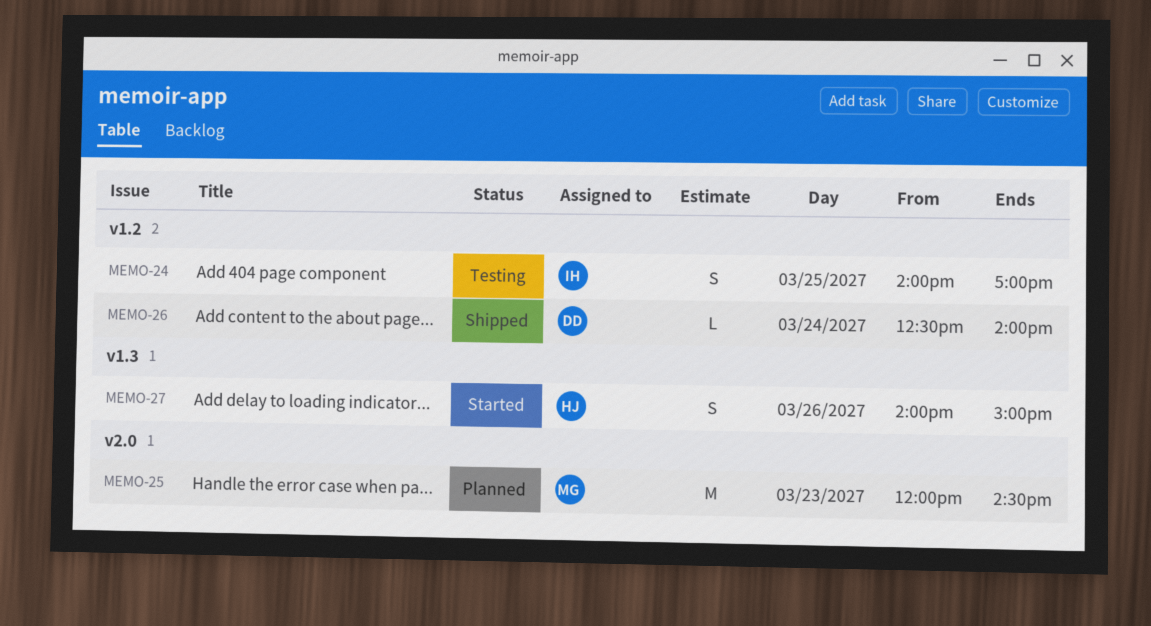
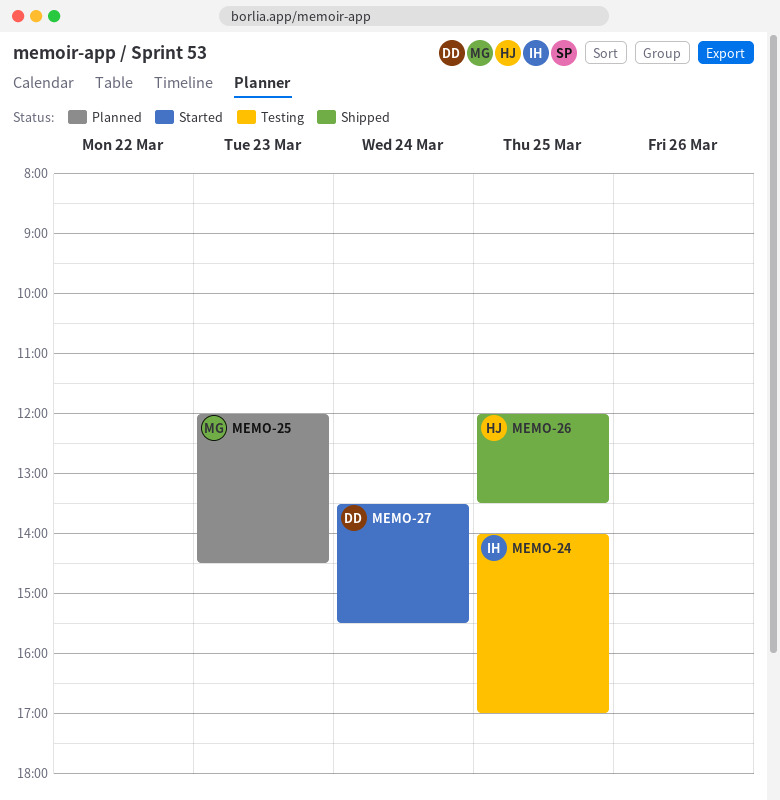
MEMO-26, owner: DD -> HJ
MEMO-26, day: Mar 24 -> Mar 25
MEMO-26, begins: 12:30 -> 12:00
MEMO-26, ends: 14:00 -> 13:30
MEMO-27, owner: HJ -> DD
MEMO-27, day: Mar 26 -> Mar 24
MEMO-27, begins: 14:00 -> 13:30
MEMO-27, ends: 15:00 -> 15:30

